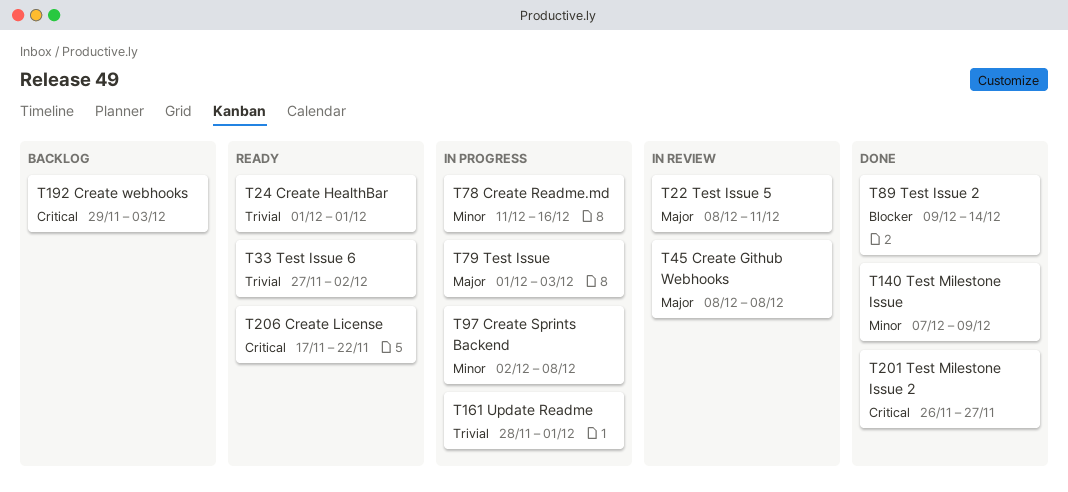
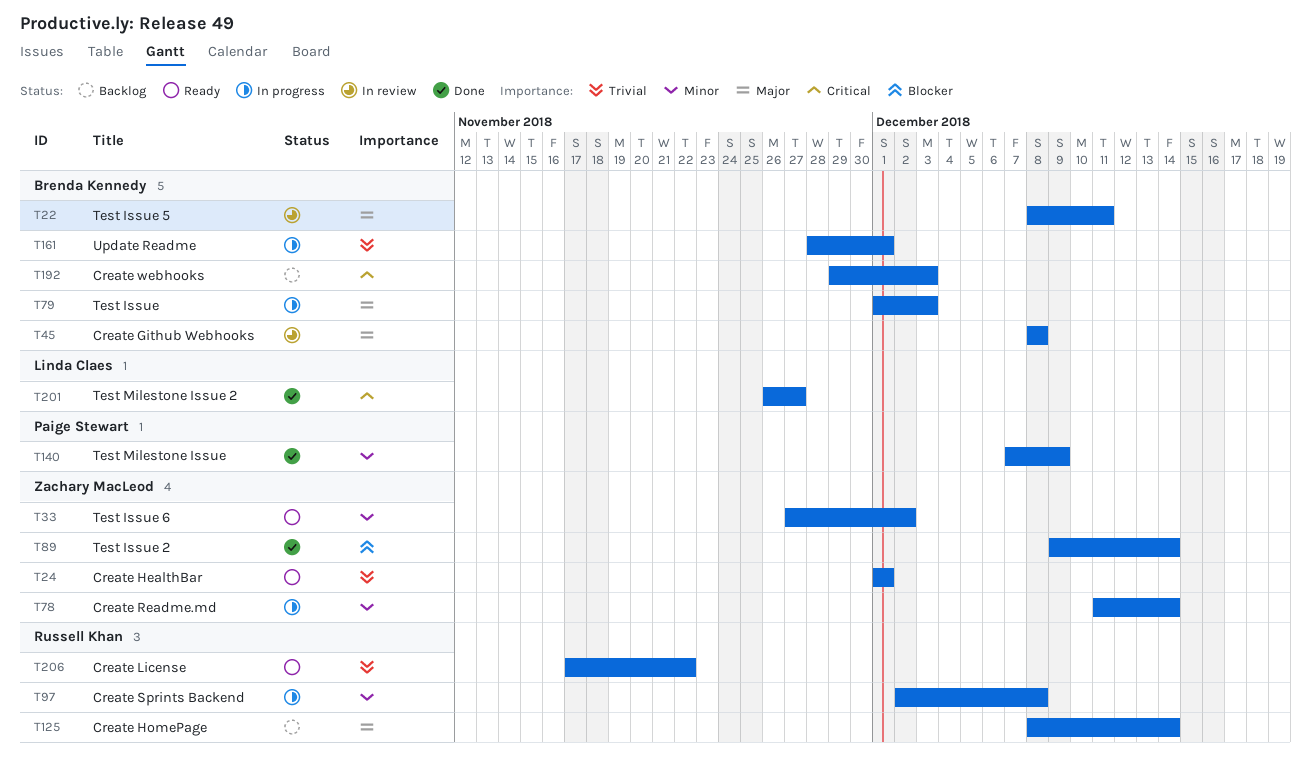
T33, priority: Trivial -> Minor
T78, due: Dec 16 -> Dec 14
T125: none -> present
T206, priority: Critical -> Trivial

